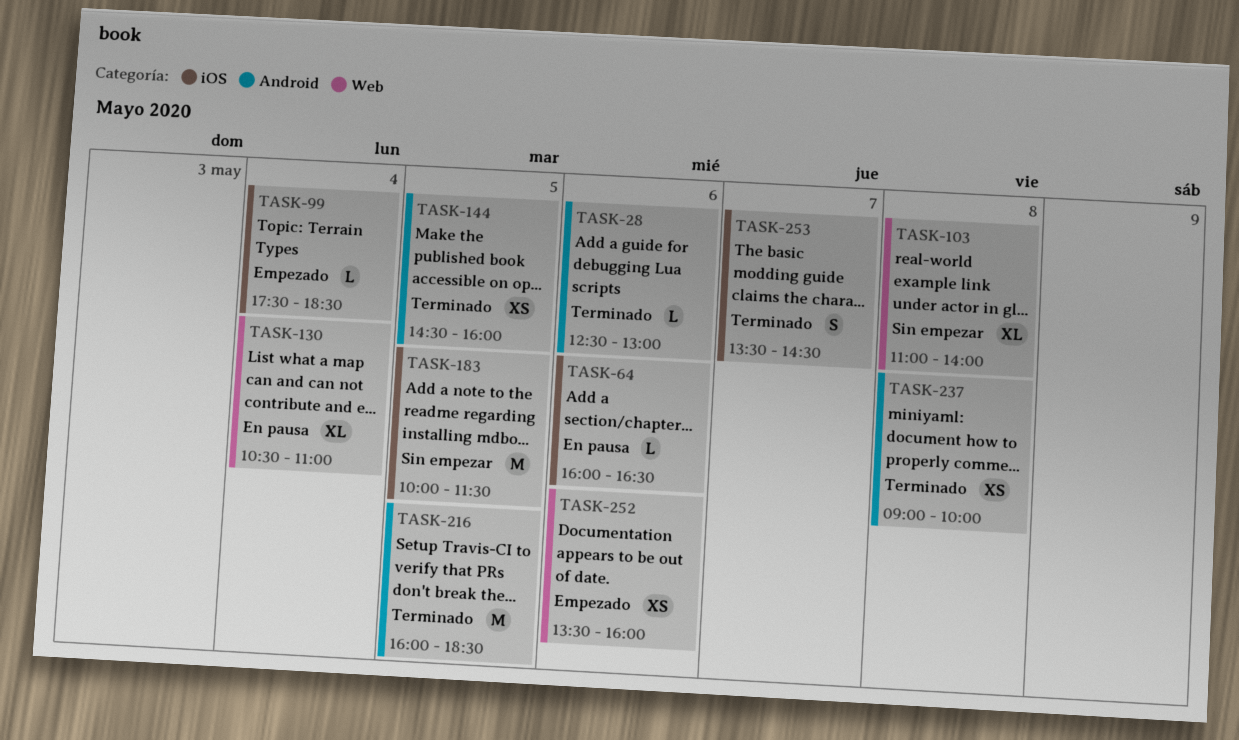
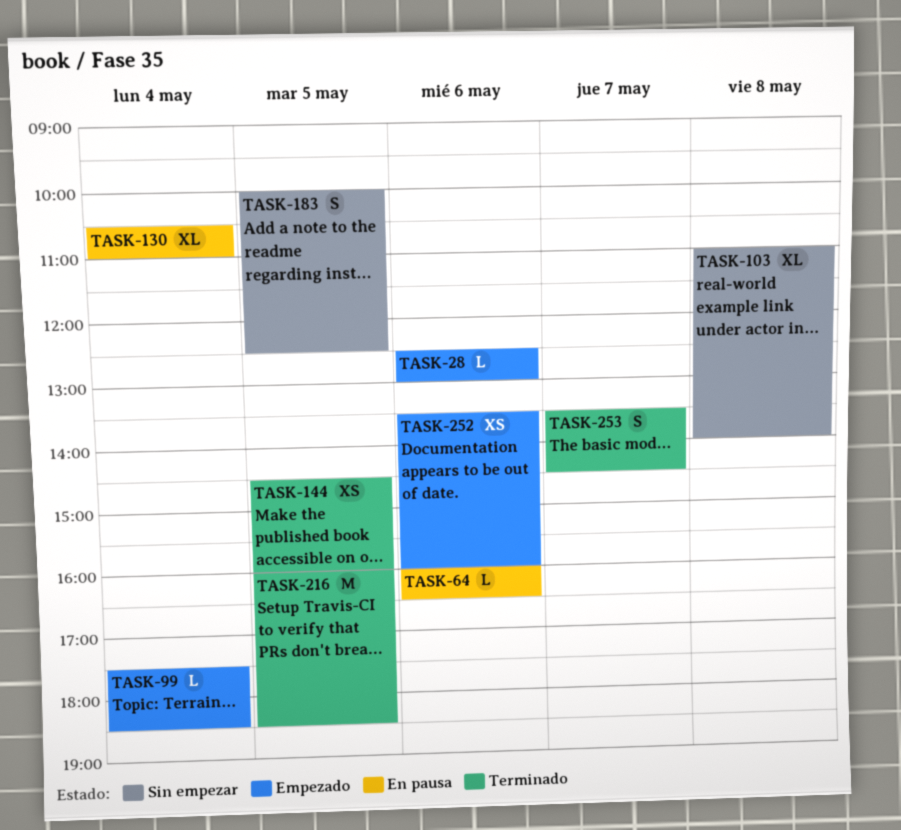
TASK-28, status: Terminado -> Empezado
TASK-183, estimate: M -> S
TASK-183, ends: 11:30 -> 12:30
TASK-237: present -> none

